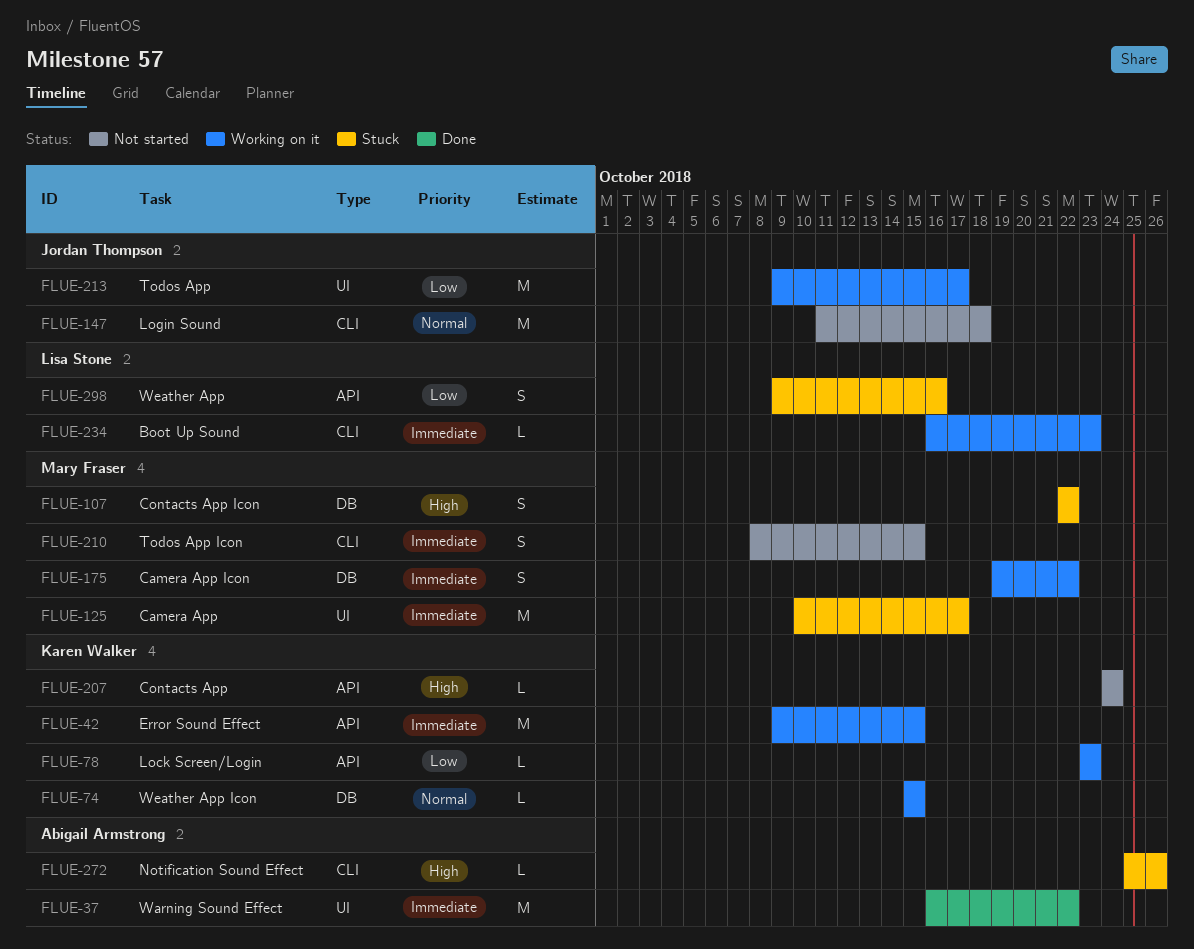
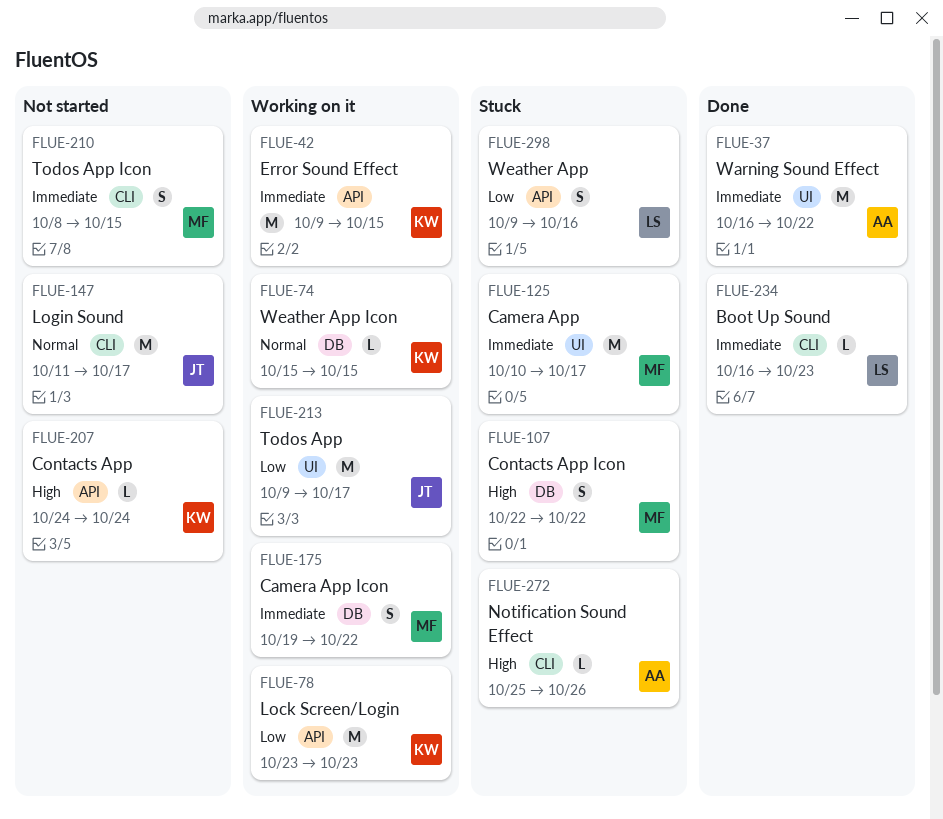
FLUE-78, estimate: L -> M
FLUE-147, due: Oct 18 -> Oct 17
FLUE-234, status: Working on it -> Done

